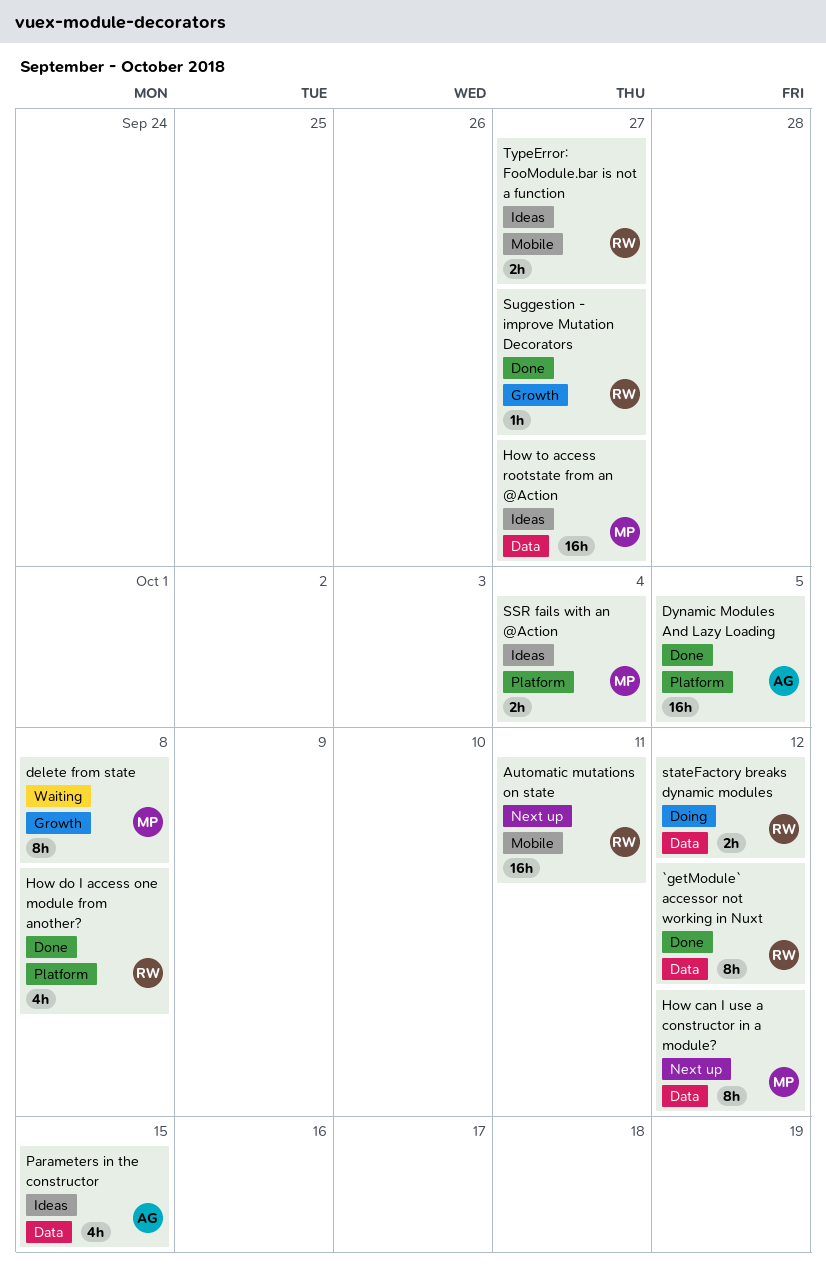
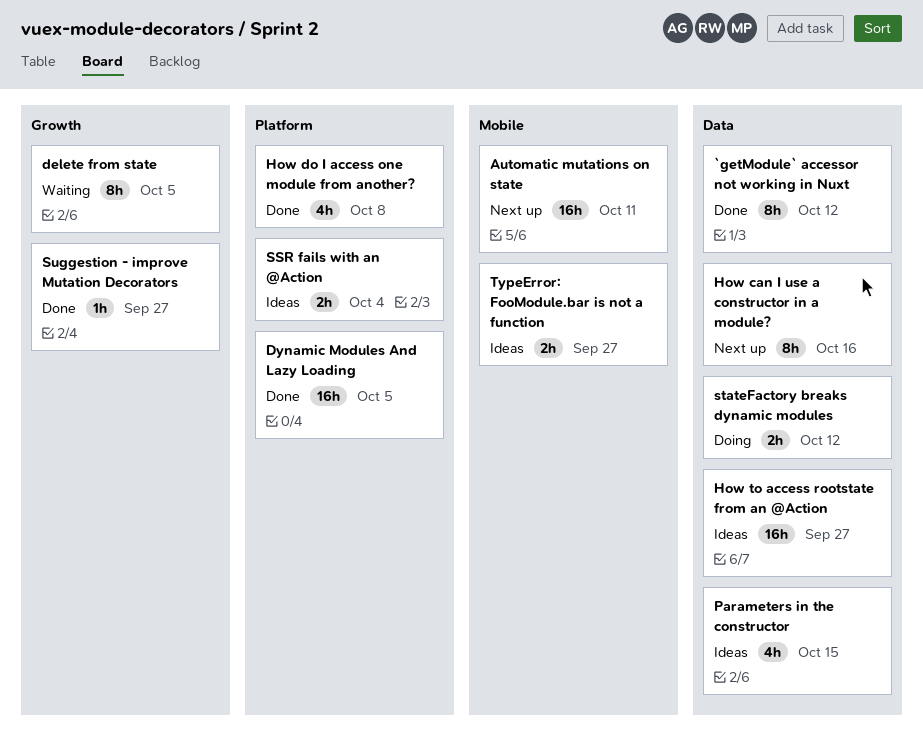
delete from state, due: Oct 8 -> Oct 5
How can I use a constructor in a module?, due: Oct 12 -> Oct 16

